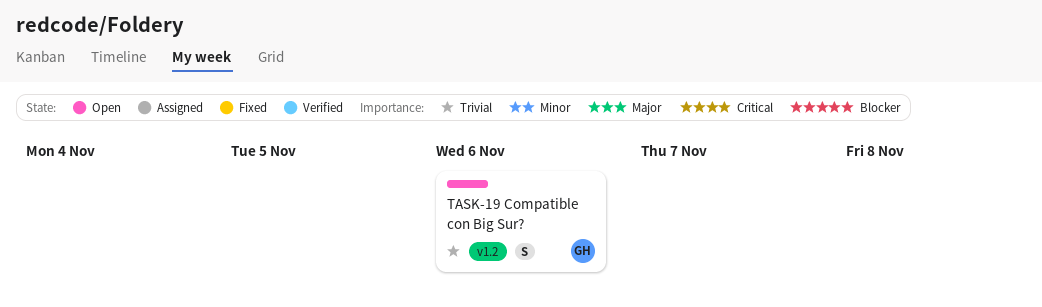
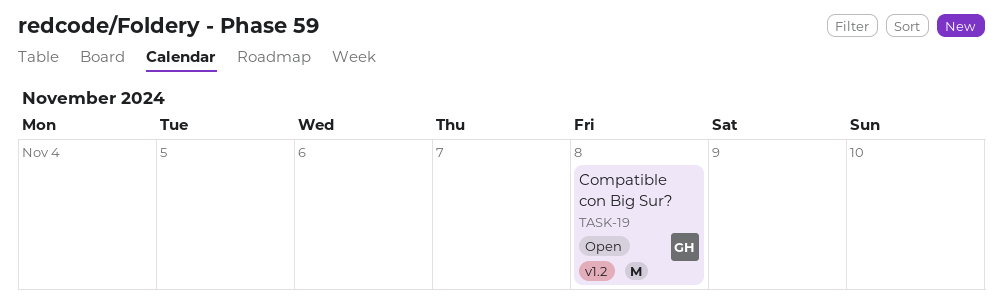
TASK-19, estimate: S -> M
TASK-19, due: Nov 6 -> Nov 8

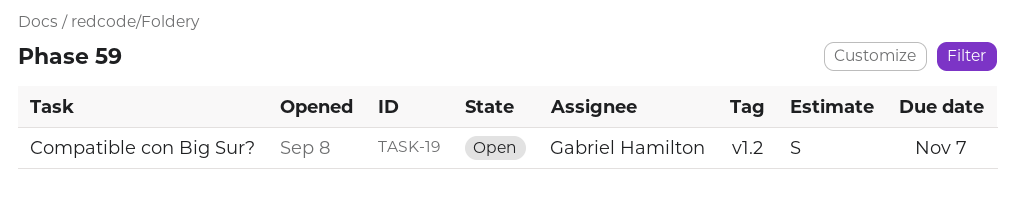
TASK-19, estimate: M -> S
TASK-19, due: Nov 8 -> Nov 7

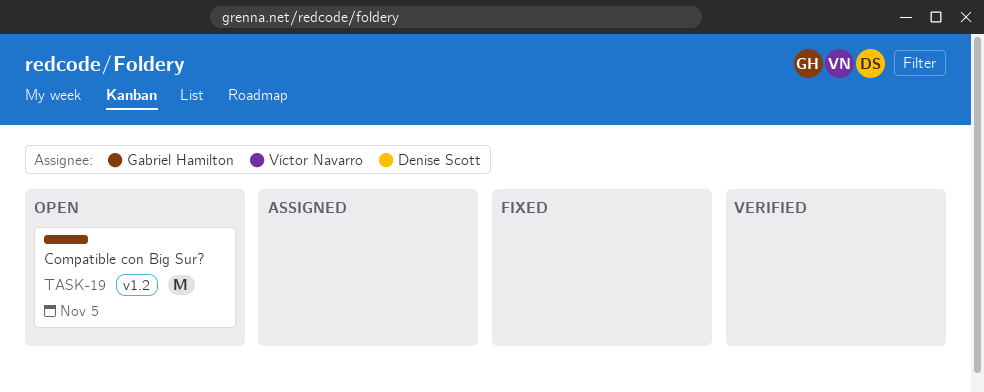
TASK-19, estimate: S -> M
TASK-19, due: Nov 7 -> Nov 5

